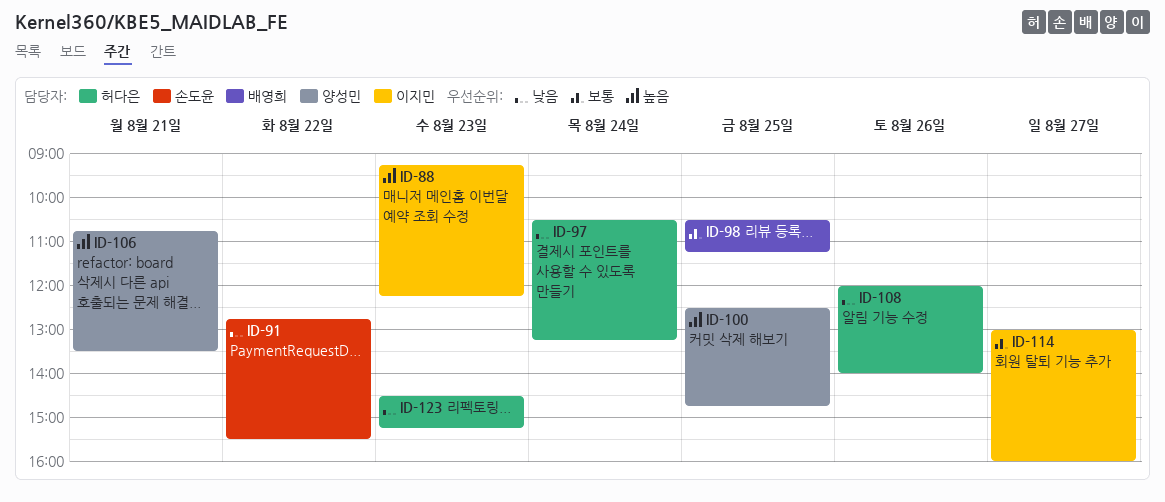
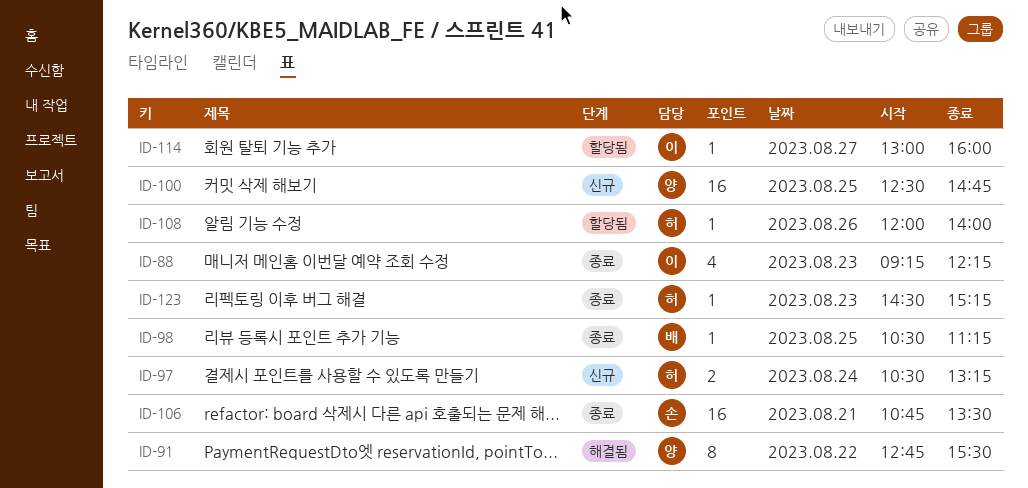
ID-91, owner: 손도윤 -> 양성민
ID-106, owner: 양성민 -> 손도윤

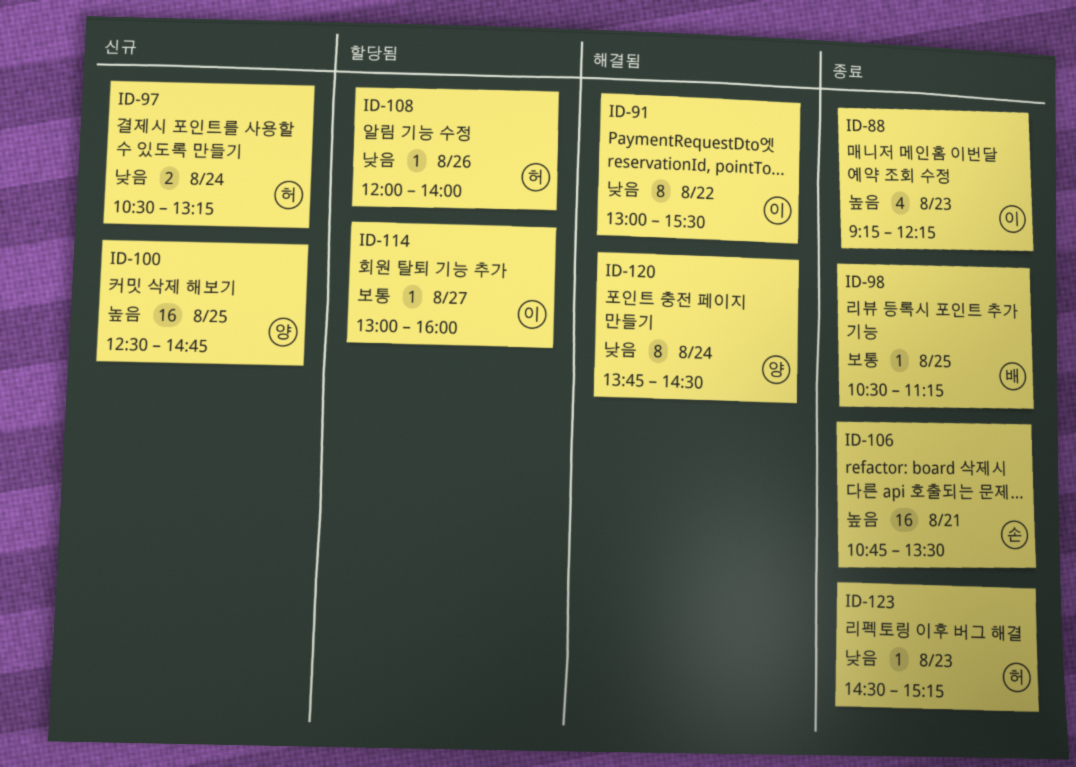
ID-91, owner: 양 -> 이
ID-91, begins: 12:45 -> 13:00
ID-120: none -> present

